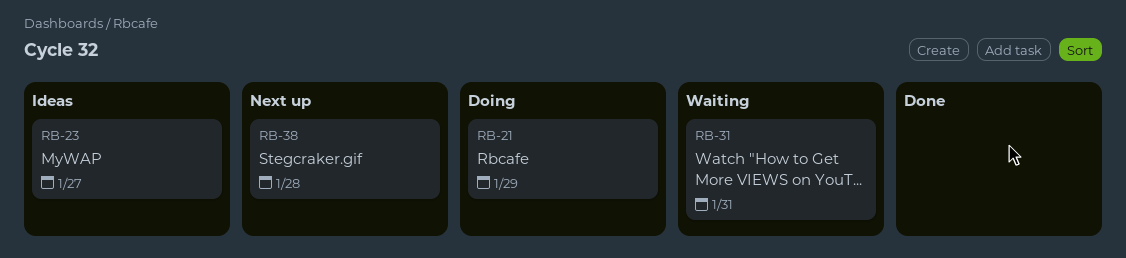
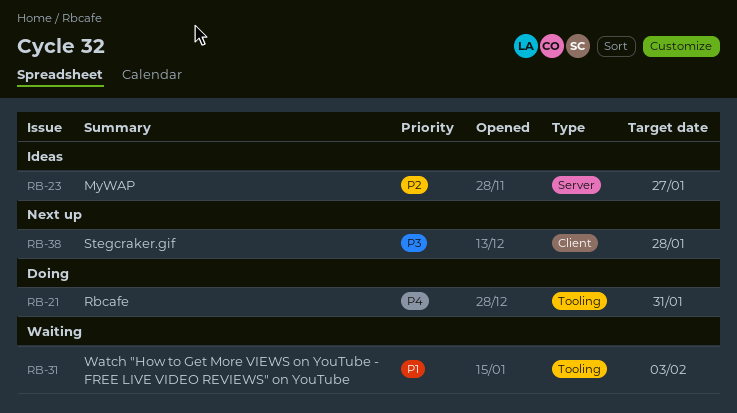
RB-21, due: Jan 29 -> Jan 31
RB-31, due: Jan 31 -> Feb 3

